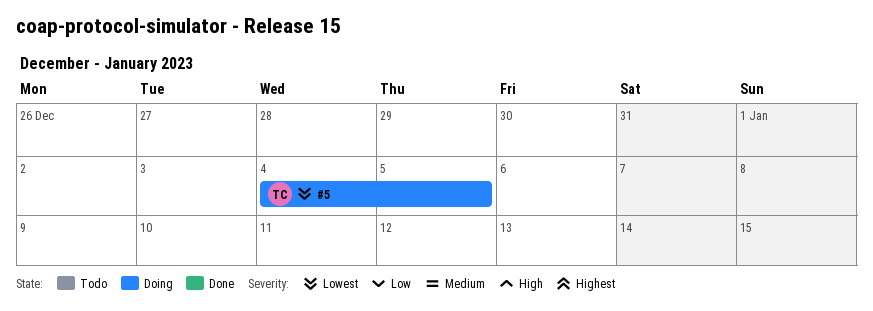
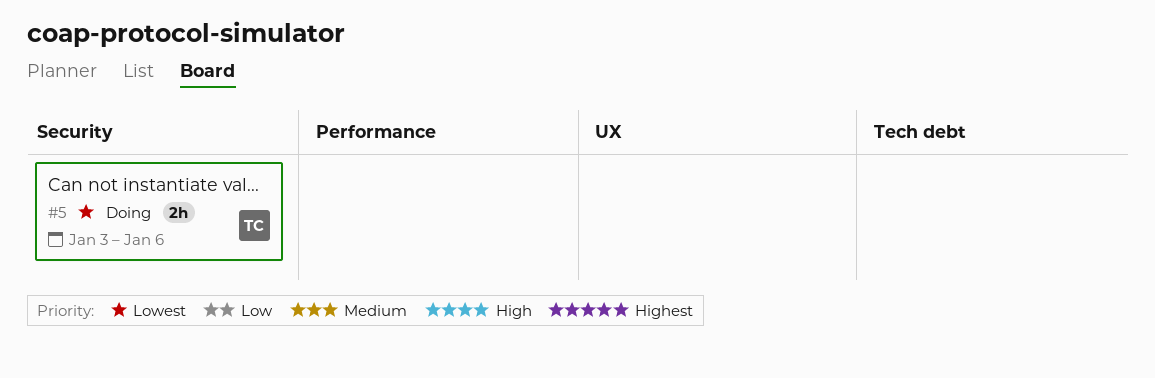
#5, start: Jan 4 -> Jan 3
#5, due: Jan 5 -> Jan 6

